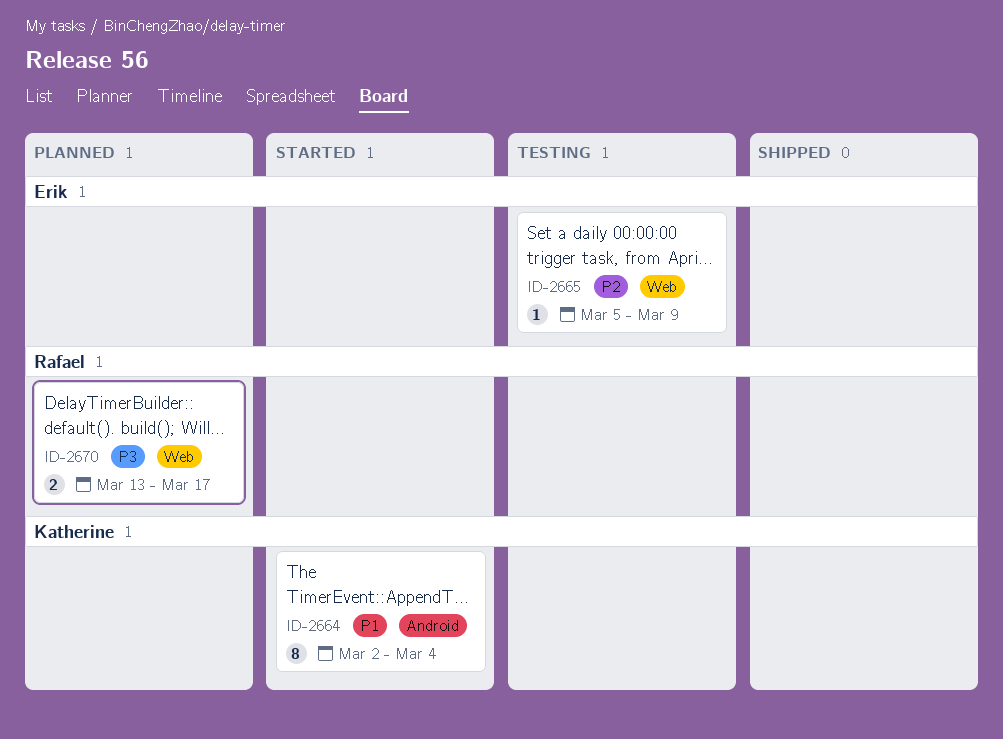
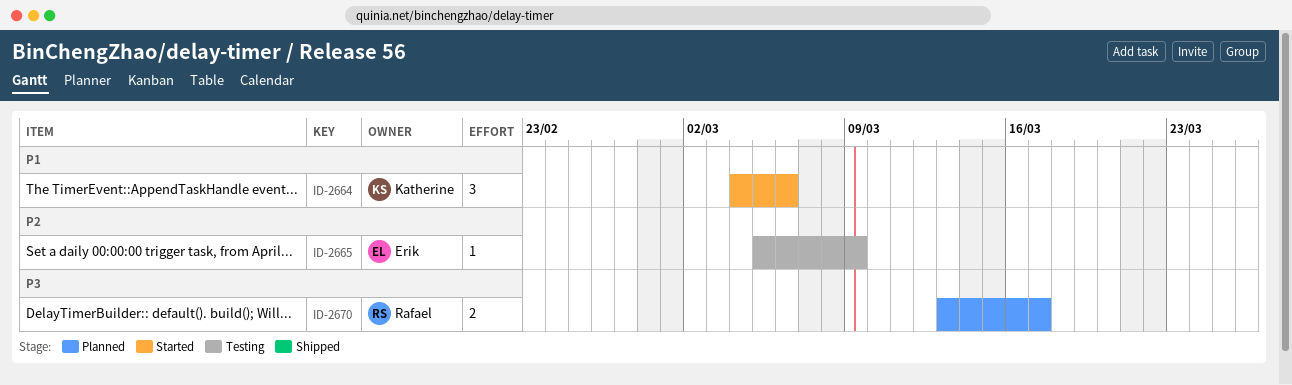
ID-2664, estimate: 8 -> 3
ID-2664, start: Mar 2 -> Mar 4
ID-2664, due: Mar 4 -> Mar 6

